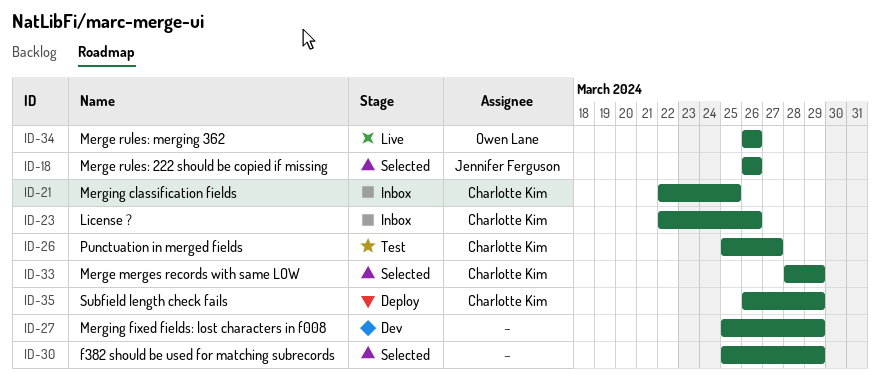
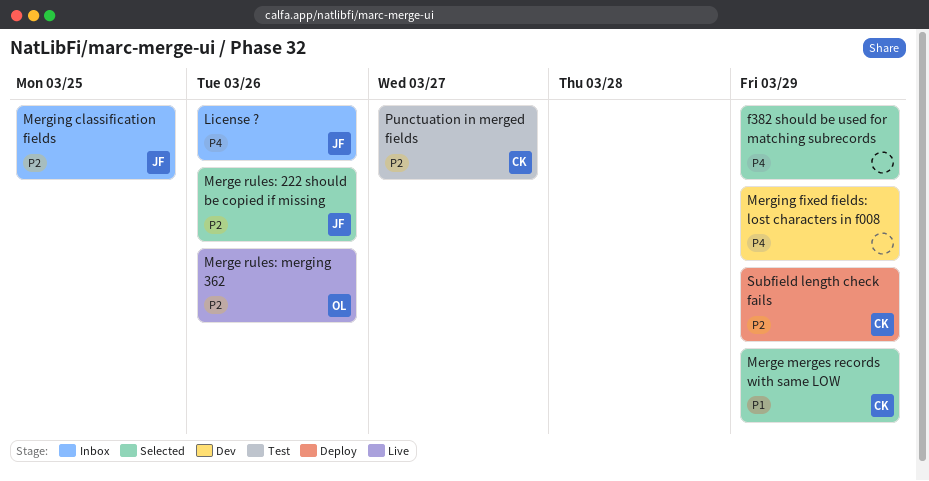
License ?, owner: Charlotte Kim -> Jennifer Ferguson
Merging classification fields, owner: Charlotte Kim -> Jennifer Ferguson

